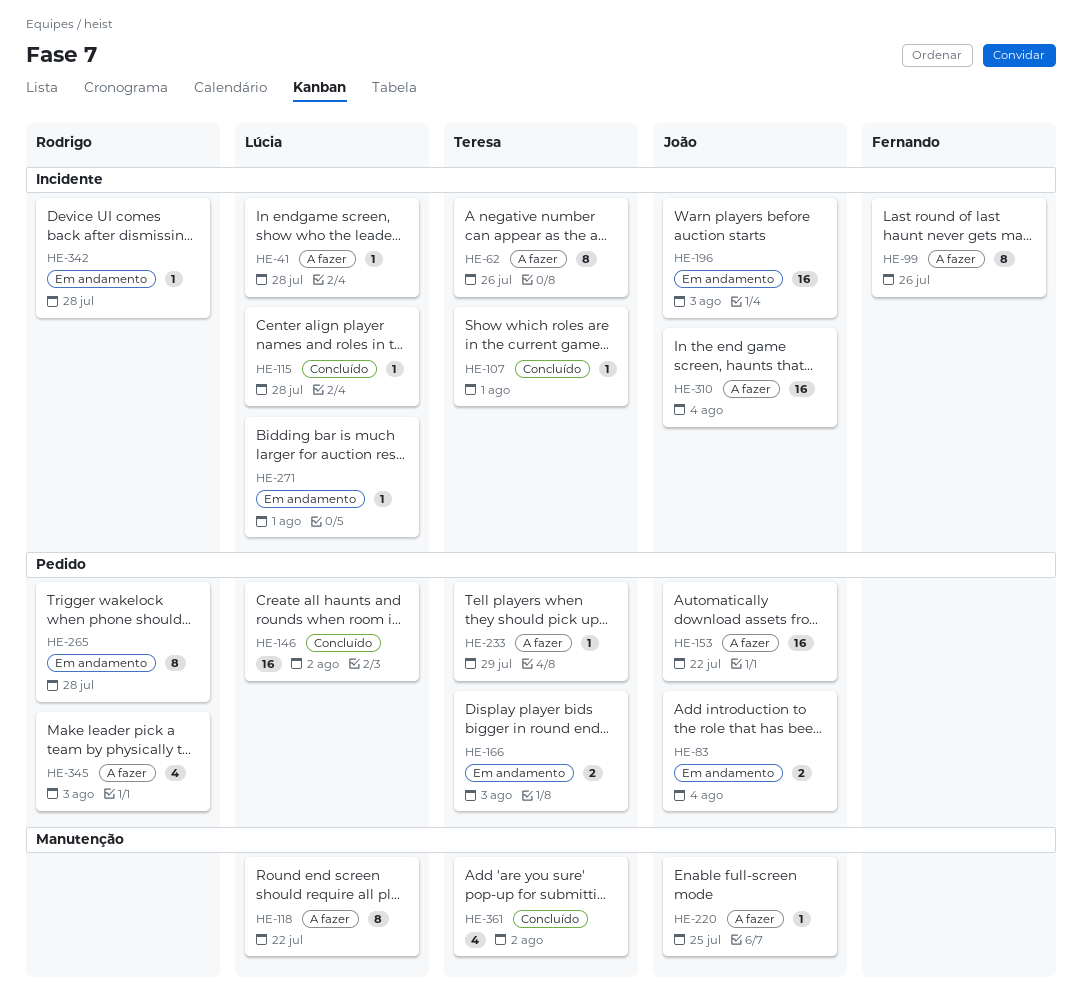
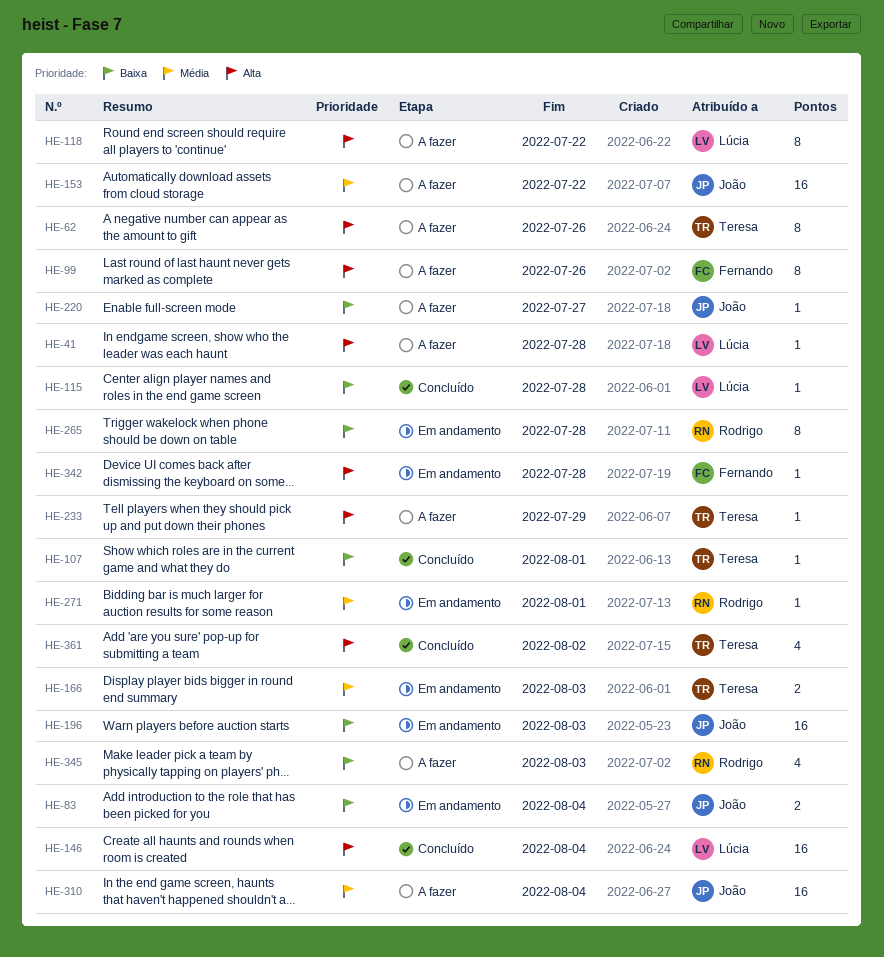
HE-146, due: Aug 2 -> Aug 4
HE-220, due: Jul 25 -> Jul 27
HE-271, owner: Lúcia -> Rodrigo
HE-342, owner: Rodrigo -> Fernando

